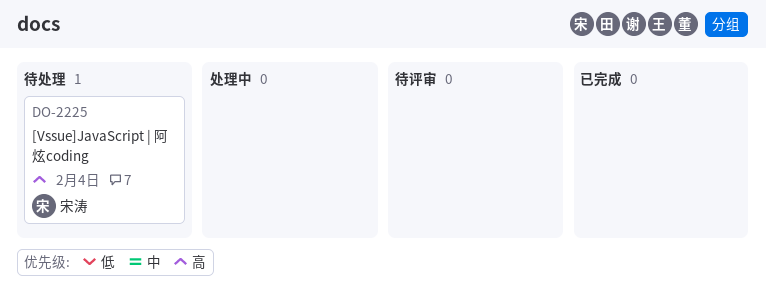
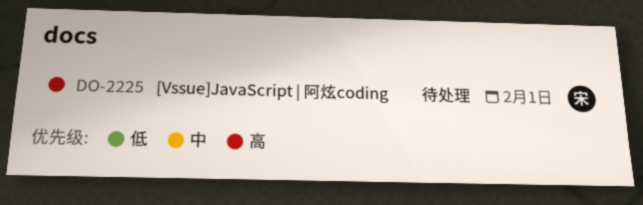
DO-2225, due: Feb 4 -> Feb 1

